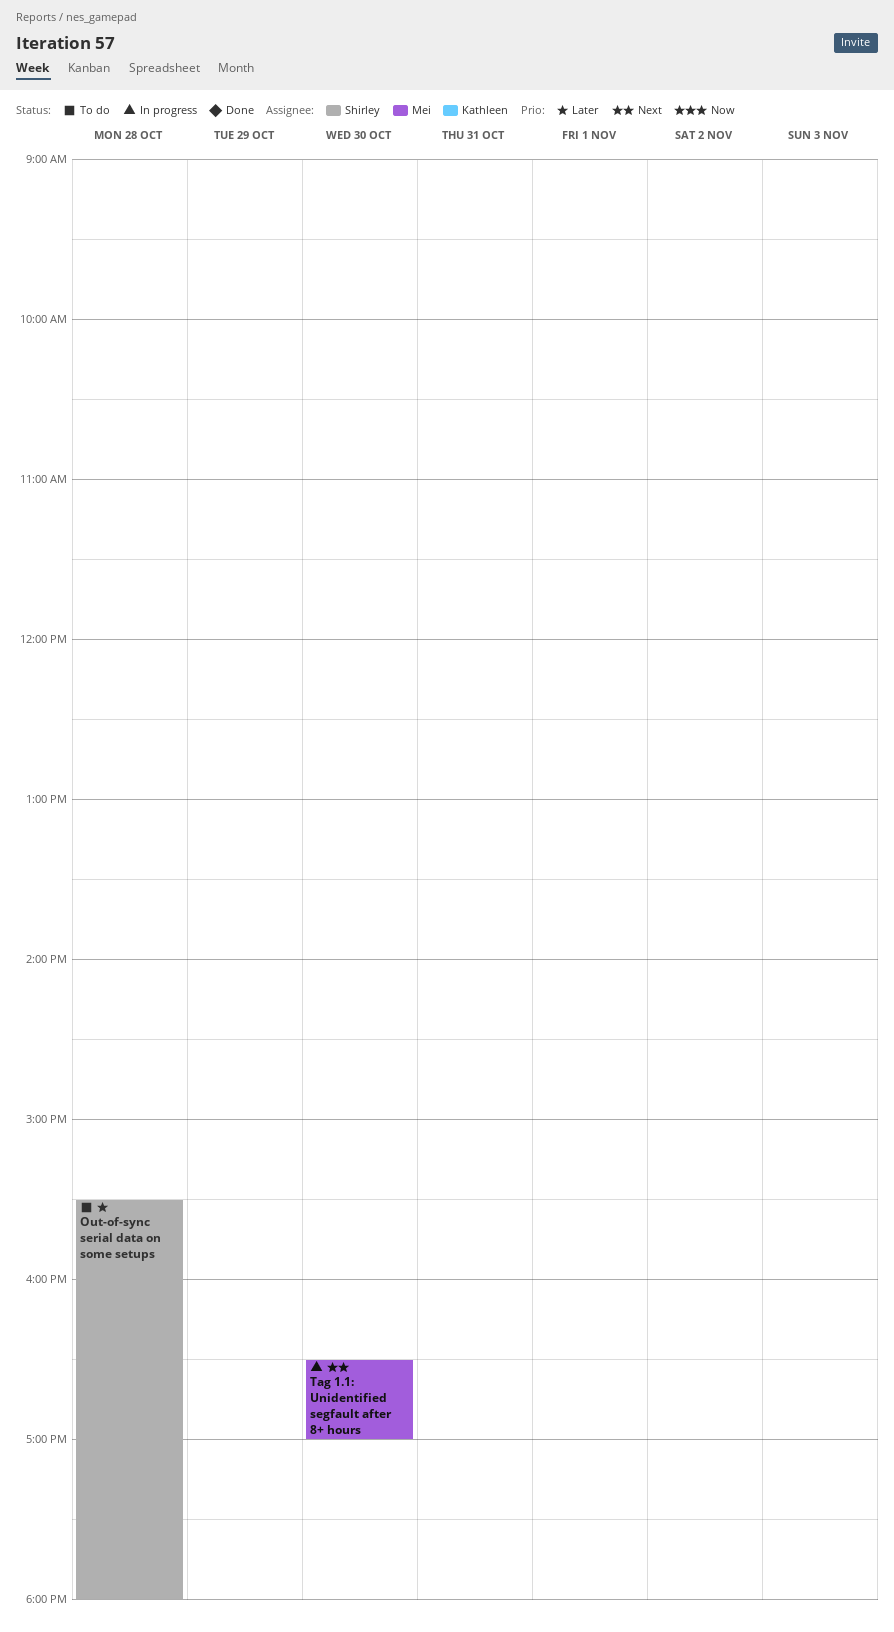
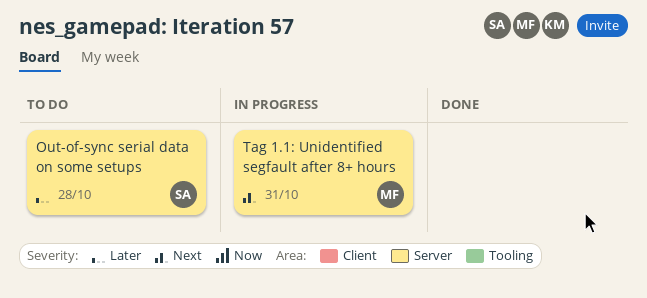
Tag 1.1: Unidentified segfault after 8+ hours, day: Oct 30 -> Oct 31

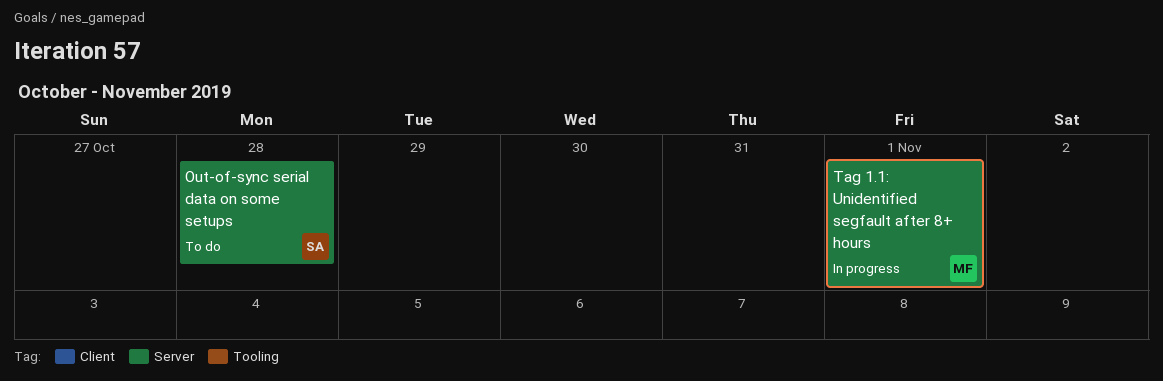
Tag 1.1: Unidentified segfault after 8+ hours, day: Oct 31 -> Nov 1

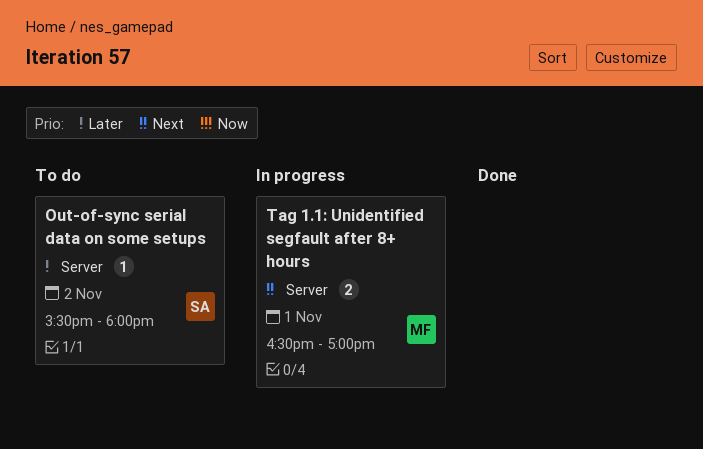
Out-of-sync serial data on some setups, day: Oct 28 -> Nov 2

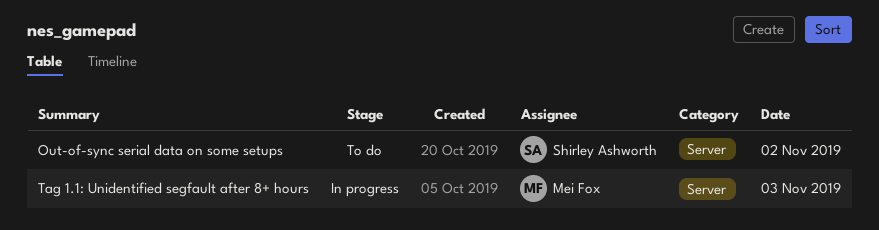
Tag 1.1: Unidentified segfault after 8+ hours, day: Nov 1 -> Nov 3

